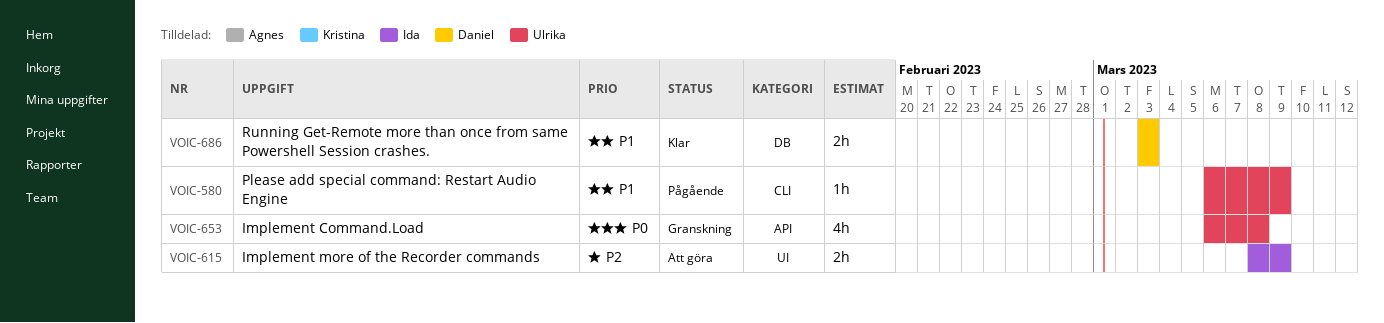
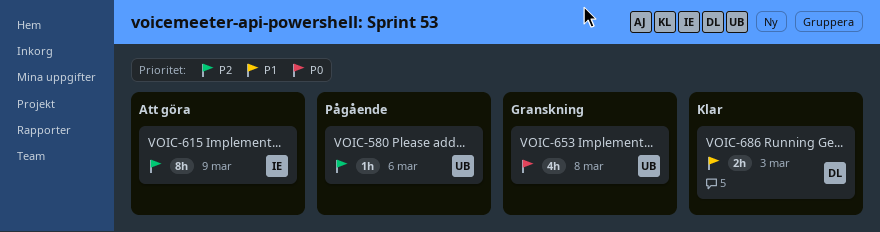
VOIC-580, priority: P1 -> P2
VOIC-580, due: Mar 9 -> Mar 6
VOIC-615, estimate: 2h -> 8h

